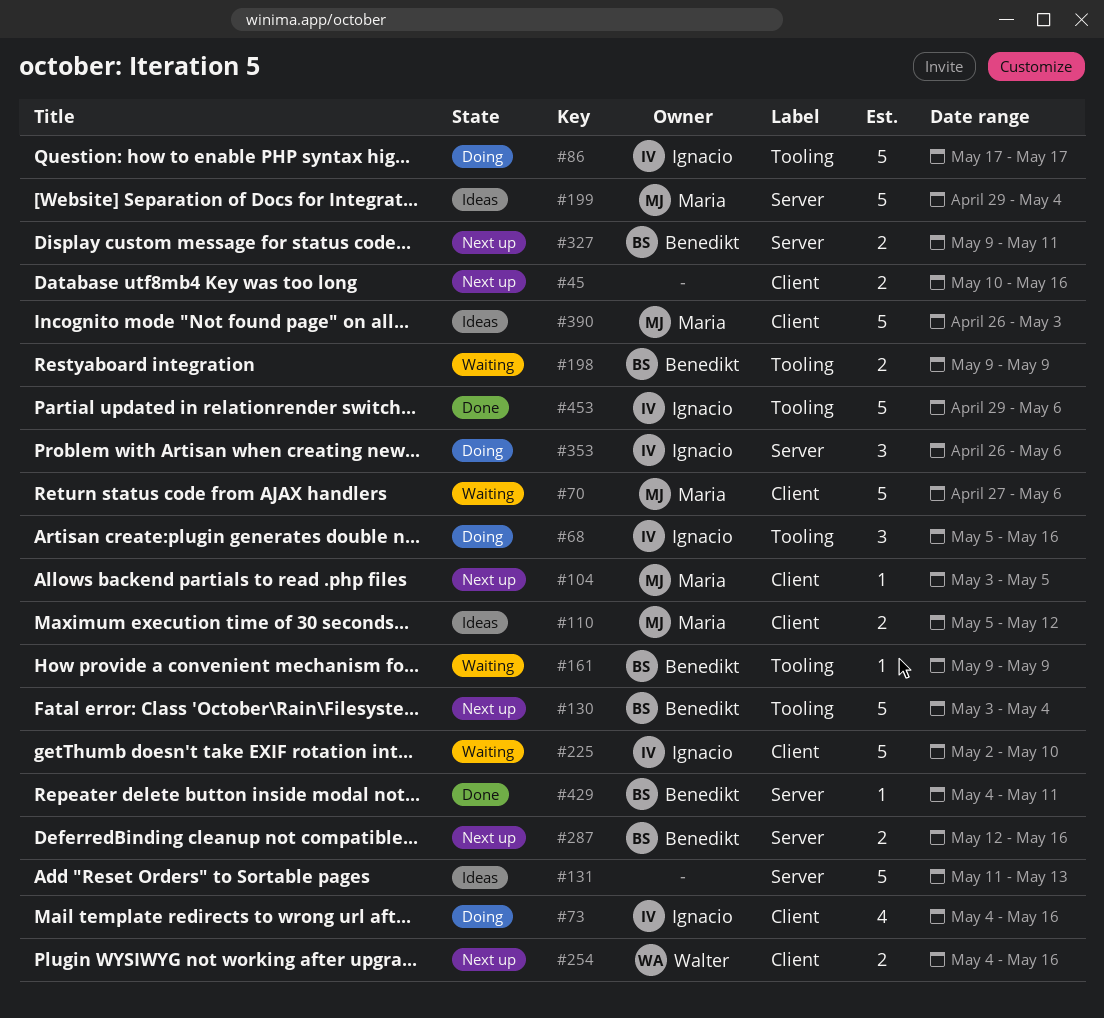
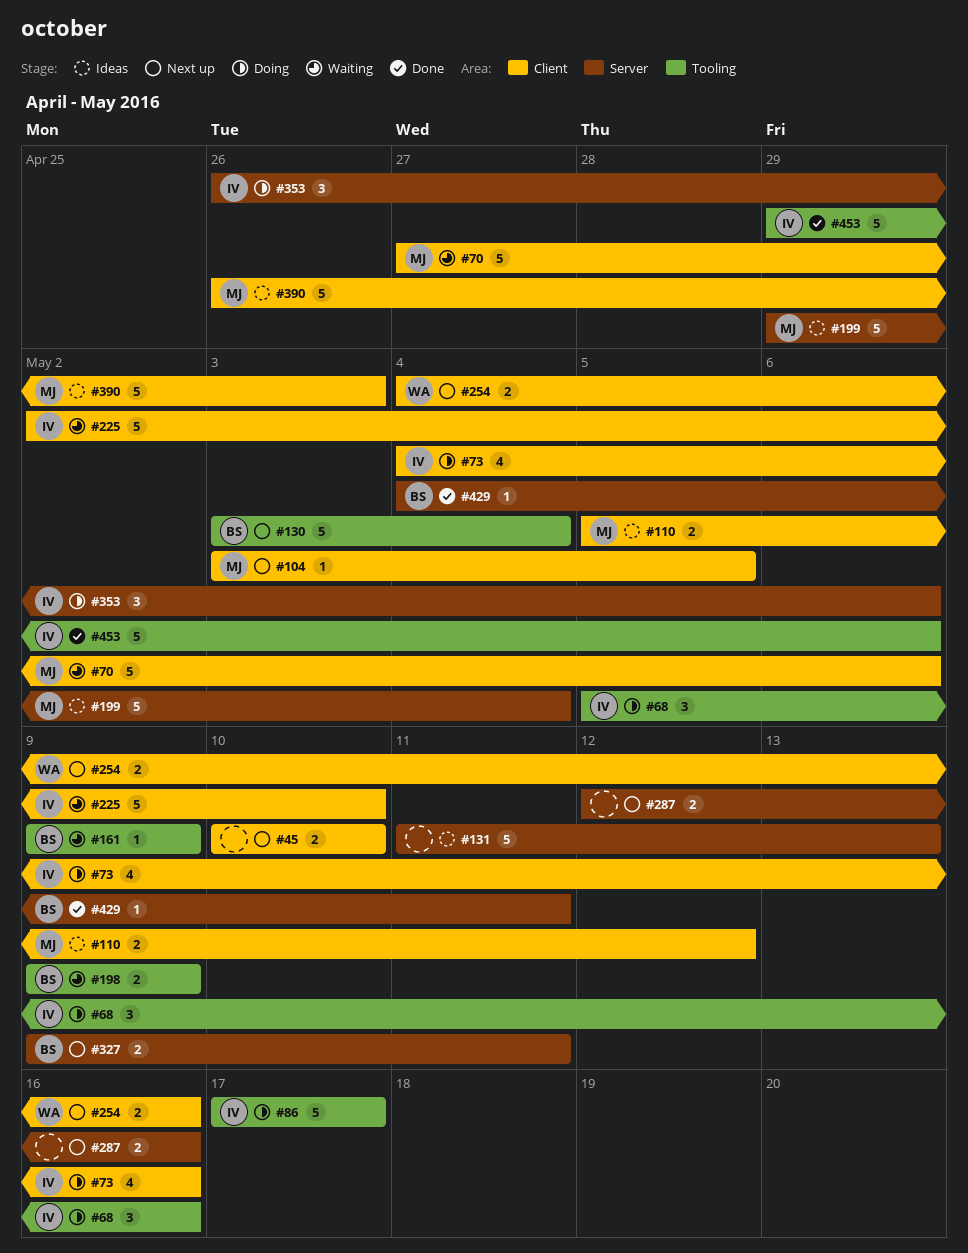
#45, due: May 16 -> May 10
#287, owner: Benedikt -> none

